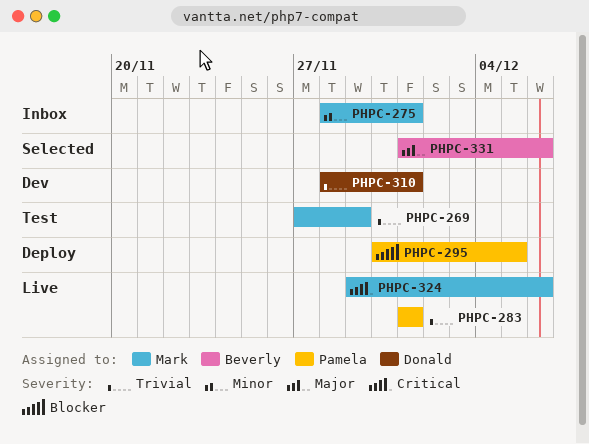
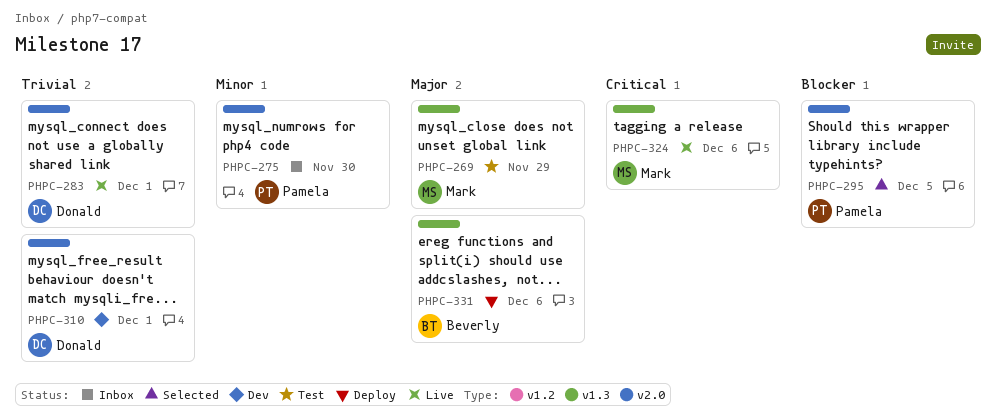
PHPC-269, priority: Trivial -> Major
PHPC-275, owner: Mark -> Pamela
PHPC-275, due: Dec 1 -> Nov 30
PHPC-283, owner: Pamela -> Donald
PHPC-295, status: Deploy -> Selected
PHPC-331, status: Selected -> Deploy

